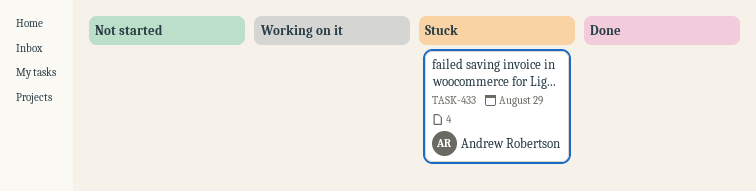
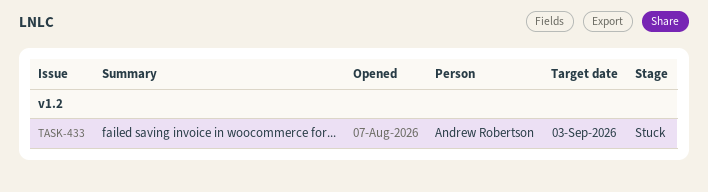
TASK-433, due: Aug 29 -> Sep 3

